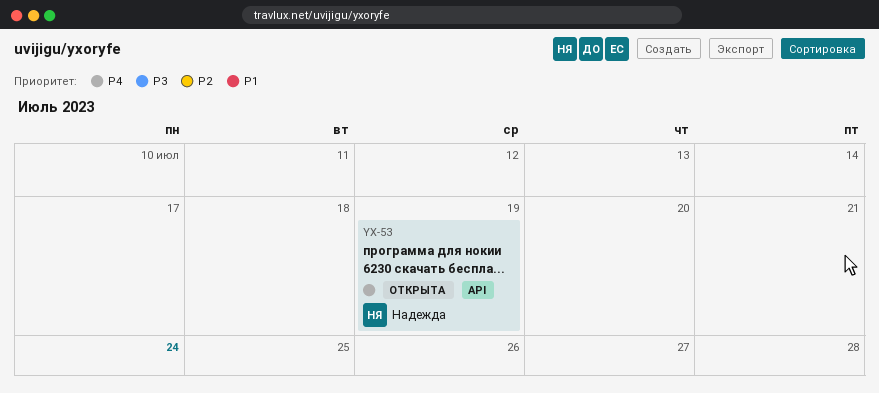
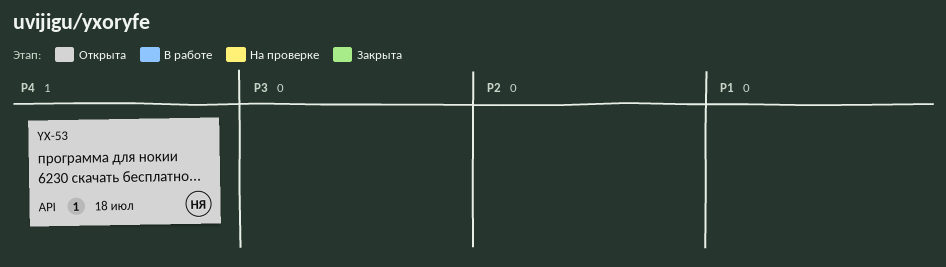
YX-53, due: Jul 19 -> Jul 18

